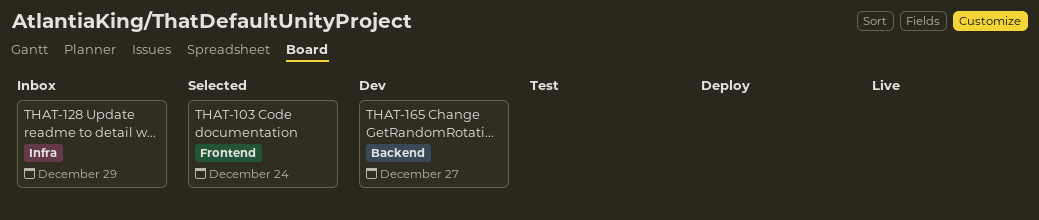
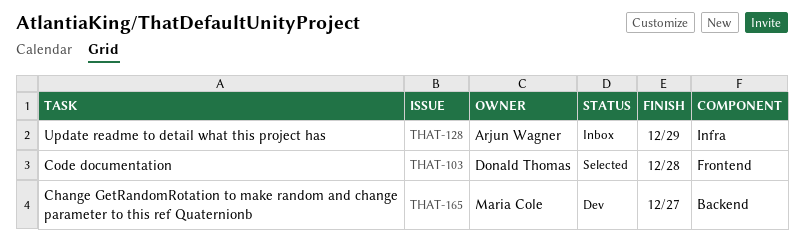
THAT-103, due: Dec 24 -> Dec 28

